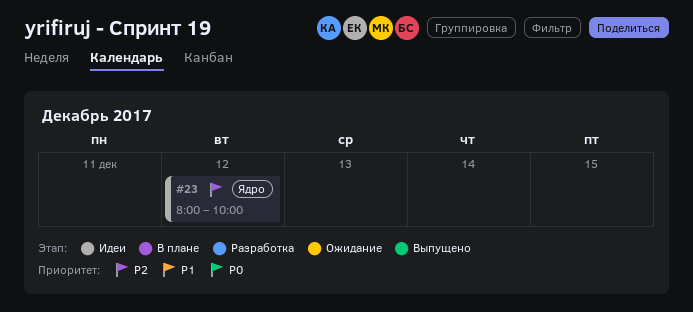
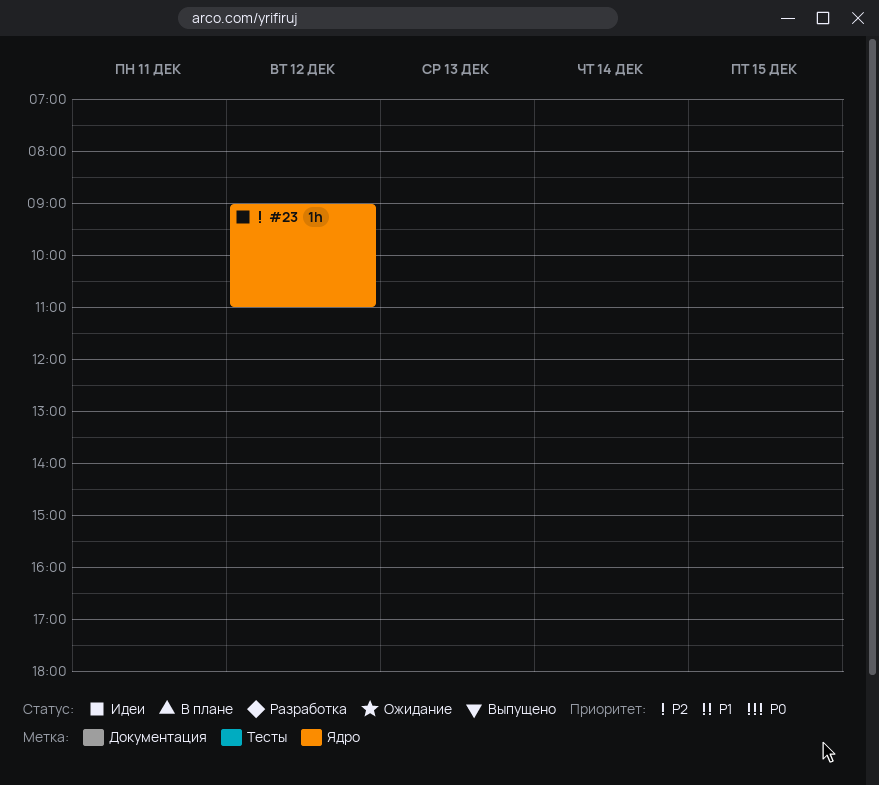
#23, begins: 08:00 -> 09:00
#23, ends: 10:00 -> 11:00

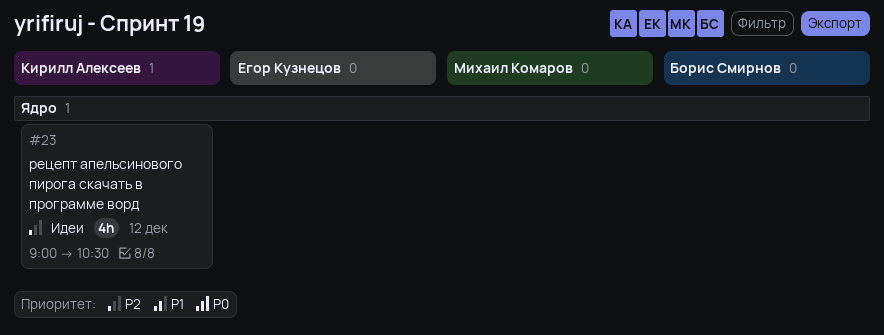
#23, estimate: 1h -> 4h
#23, ends: 11:00 -> 10:30

